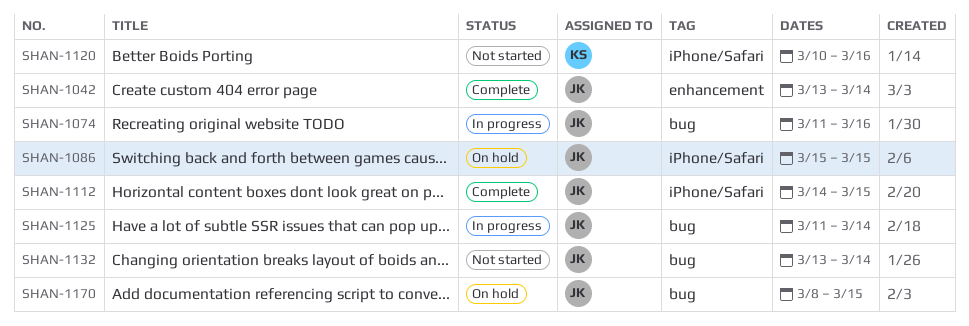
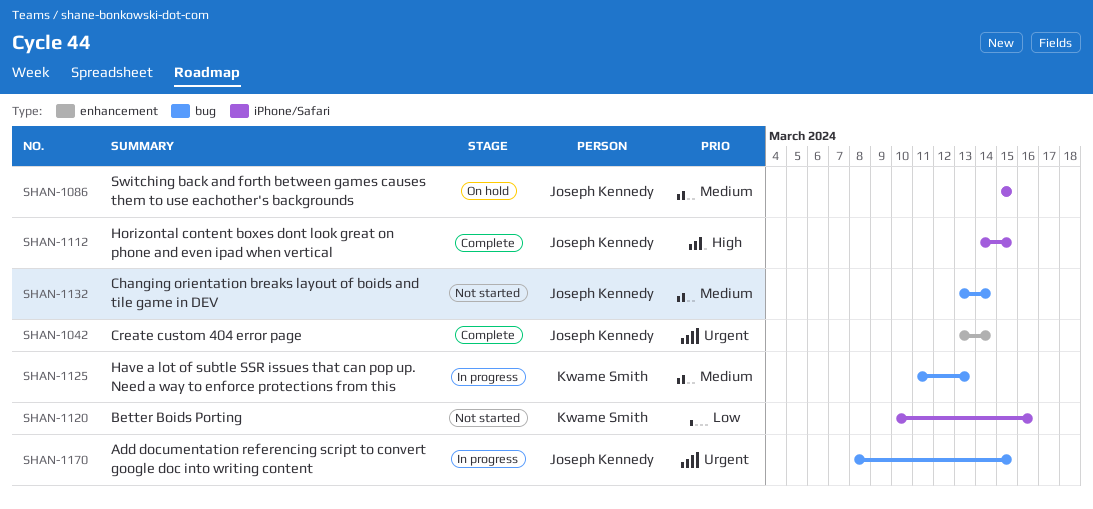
SHAN-1074: present -> none
SHAN-1125, owner: Joseph Kennedy -> Kwame Smith
SHAN-1125, due: Mar 14 -> Mar 13
SHAN-1170, status: On hold -> In progress

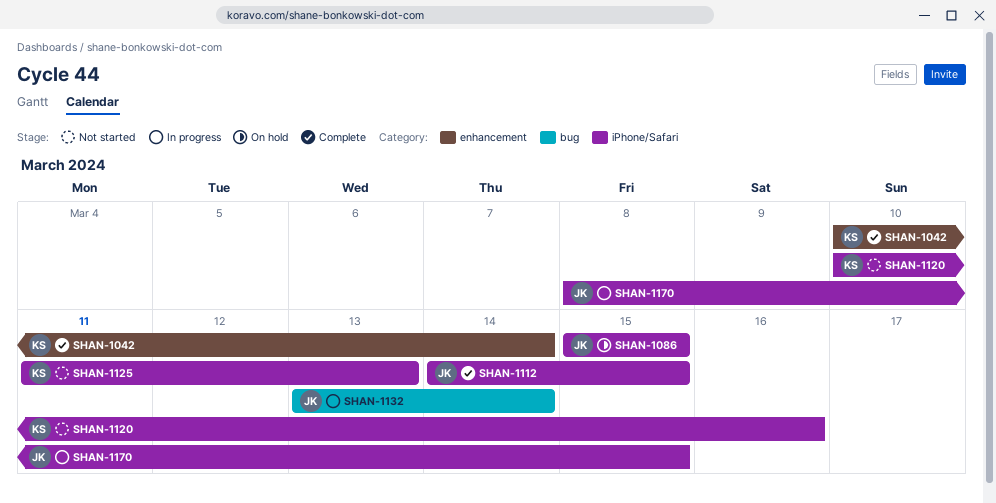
SHAN-1042, owner: Joseph Kennedy -> Kwame Smith
SHAN-1042, start: Mar 13 -> Mar 10
SHAN-1125, status: In progress -> Not started
SHAN-1125, label: bug -> iPhone/Safari
SHAN-1132, status: Not started -> In progress
SHAN-1170, label: bug -> iPhone/Safari

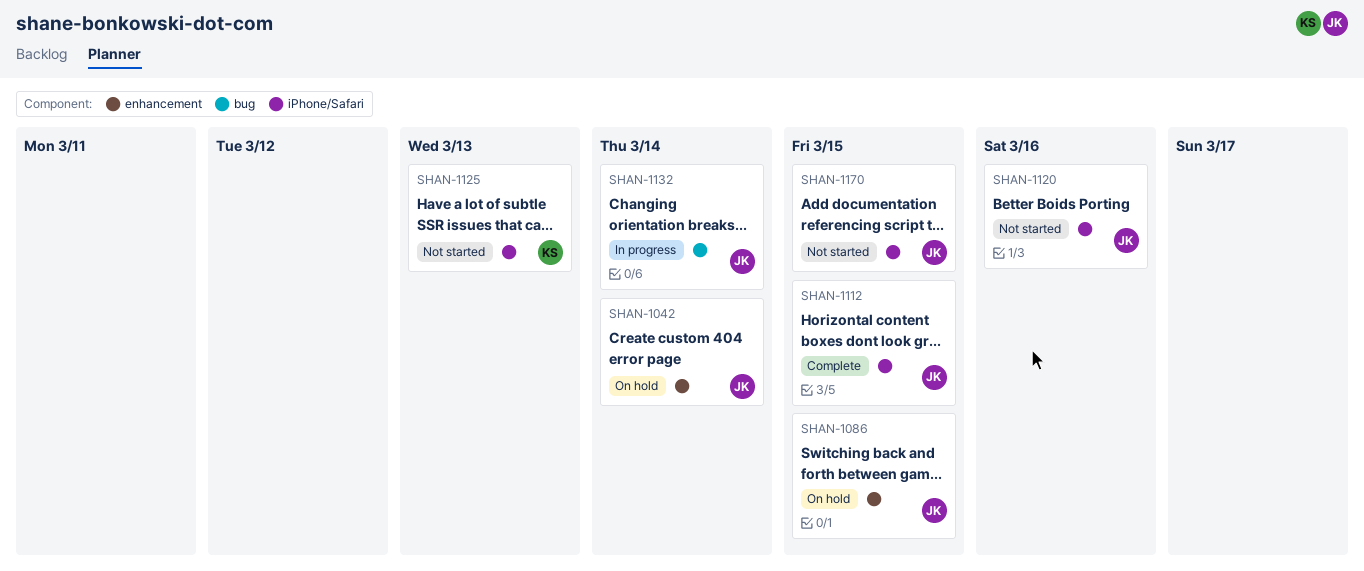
SHAN-1042, status: Complete -> On hold
SHAN-1042, owner: KS -> JK
SHAN-1086, label: iPhone/Safari -> enhancement
SHAN-1120, owner: KS -> JK
SHAN-1170, status: In progress -> Not started

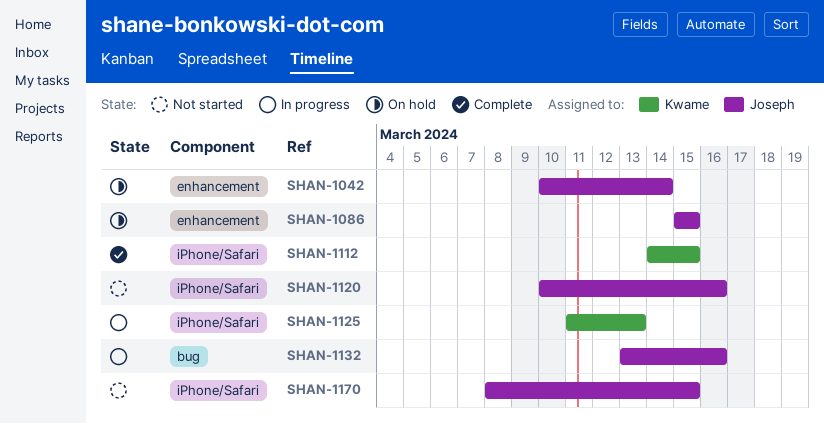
SHAN-1112, owner: Joseph -> Kwame
SHAN-1125, status: Not started -> In progress
SHAN-1132, due: Mar 14 -> Mar 16

